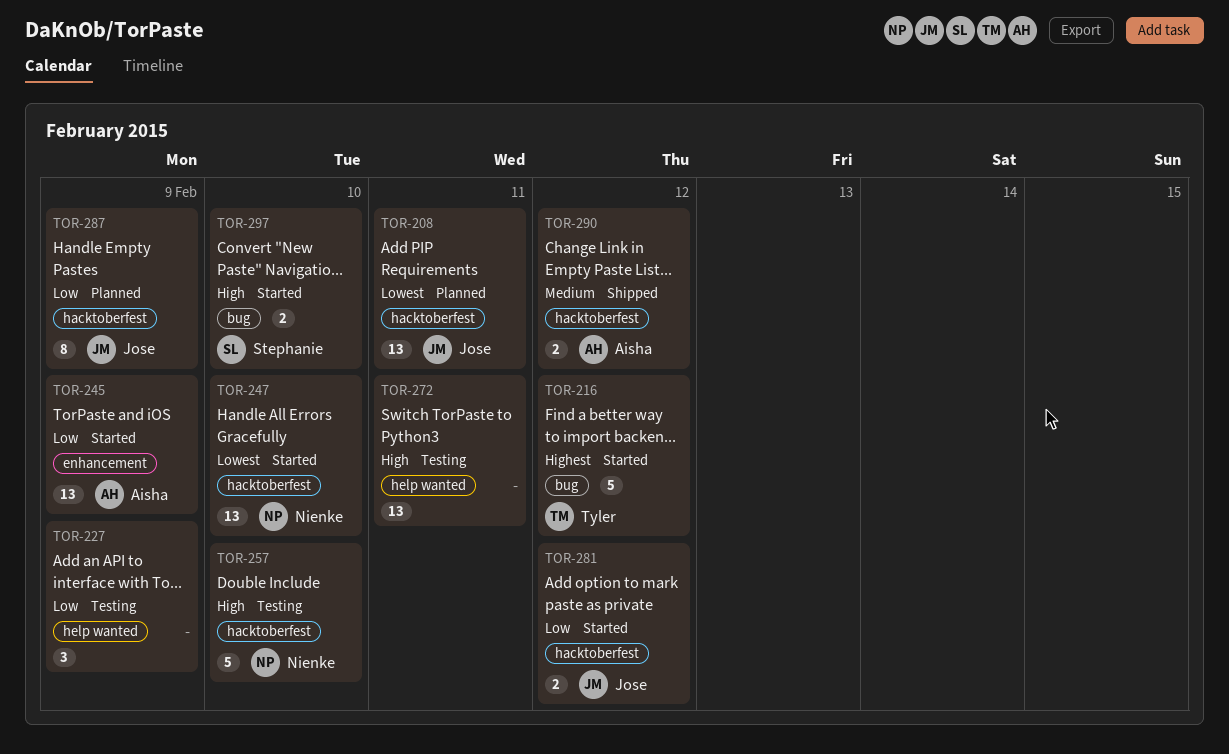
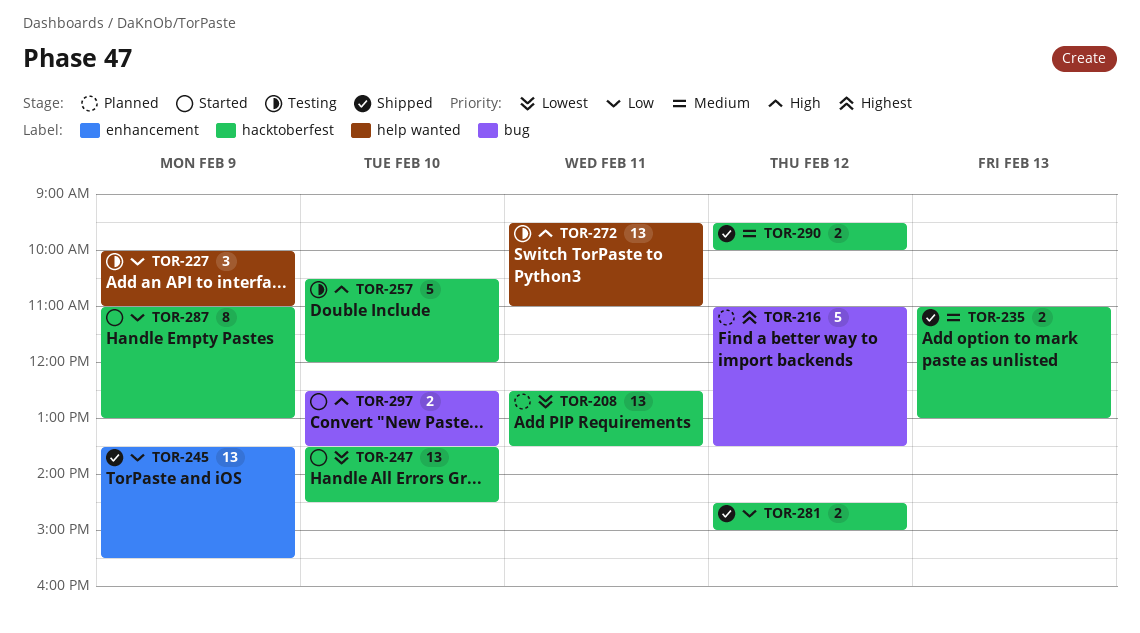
TOR-216, status: Started -> Planned
TOR-235: none -> present
TOR-245, status: Started -> Shipped
TOR-281, status: Started -> Shipped
TOR-287, status: Planned -> Started

